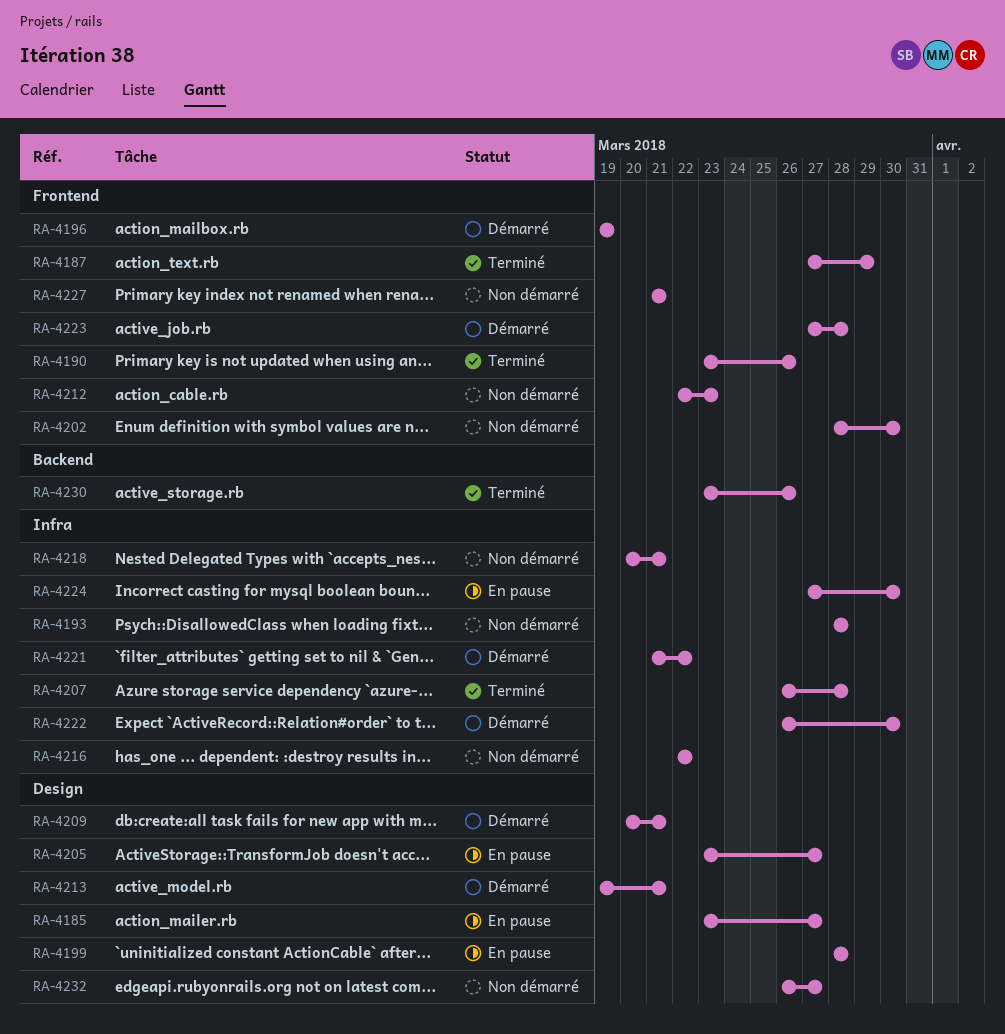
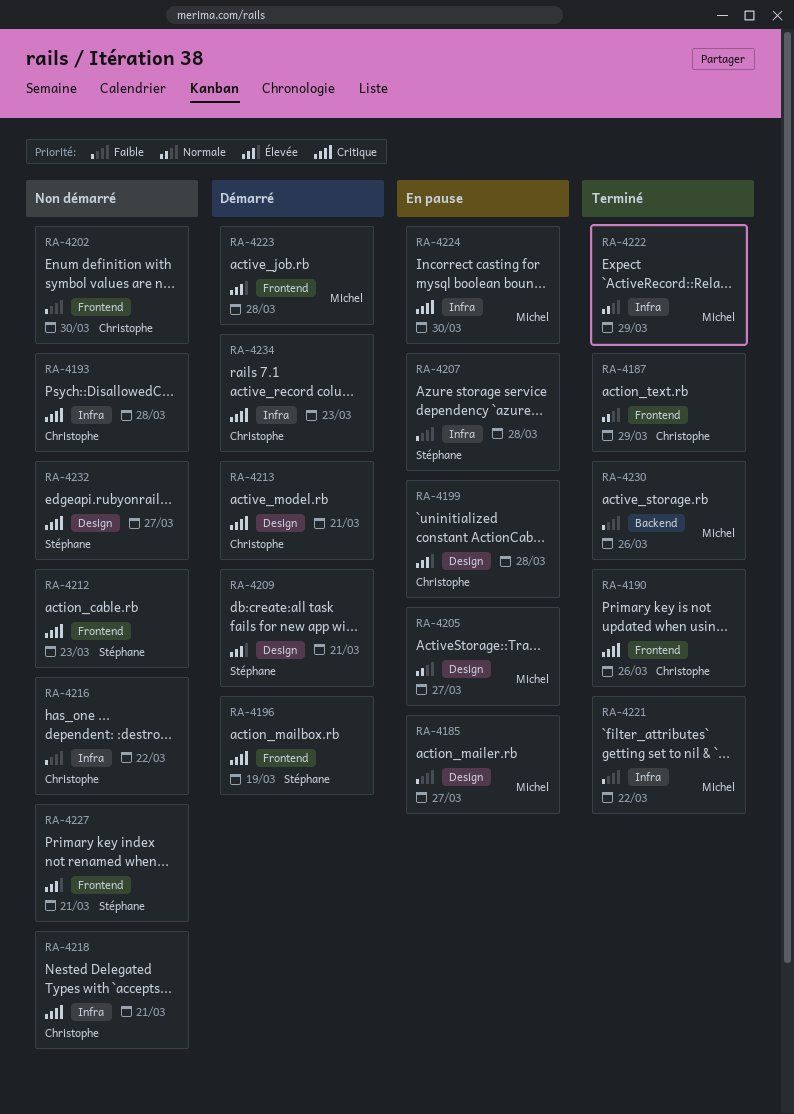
RA-4207, status: Terminé -> En pause
RA-4221, status: Démarré -> Terminé
RA-4222, status: Démarré -> Terminé
RA-4222, due: Mar 30 -> Mar 29
RA-4234: none -> present

